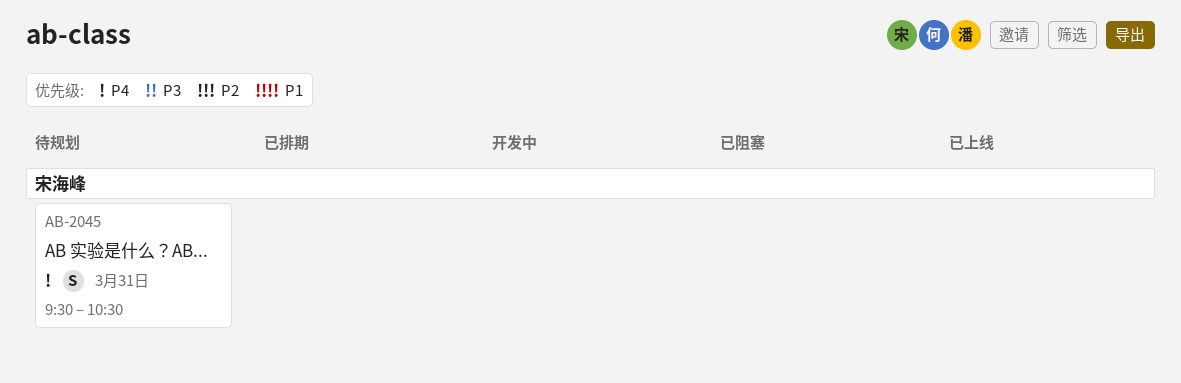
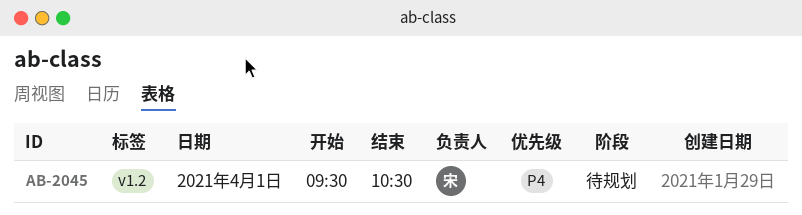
AB-2045, day: Mar 31 -> Apr 1

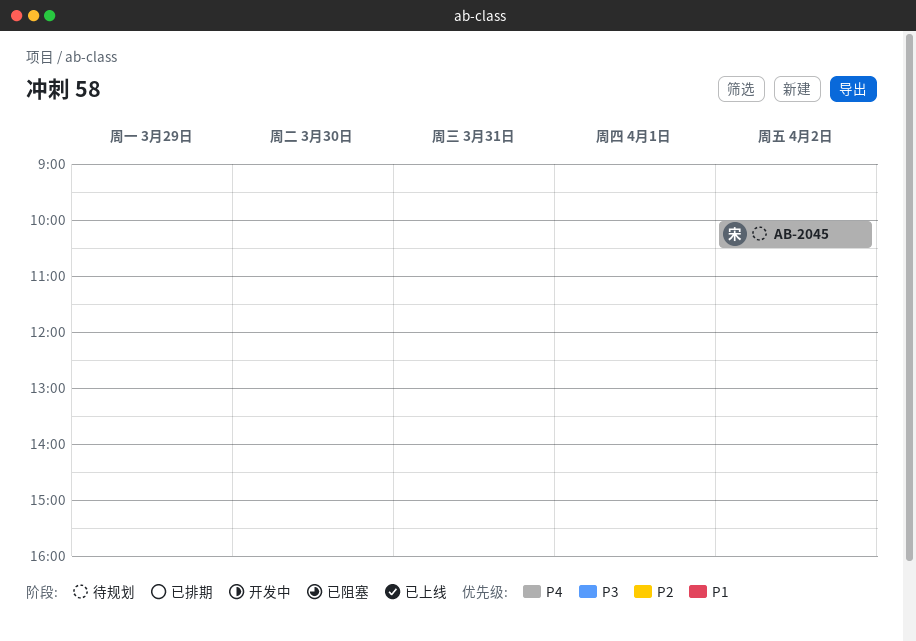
AB-2045, day: Apr 1 -> Apr 2
AB-2045, begins: 09:30 -> 10:00

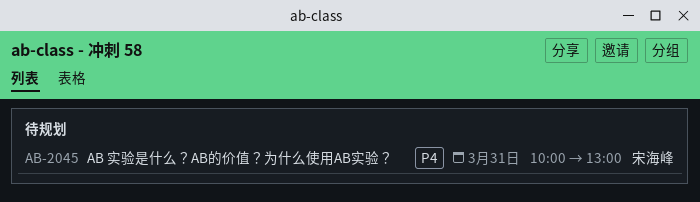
AB-2045, day: Apr 2 -> Mar 31
AB-2045, ends: 10:30 -> 13:00

